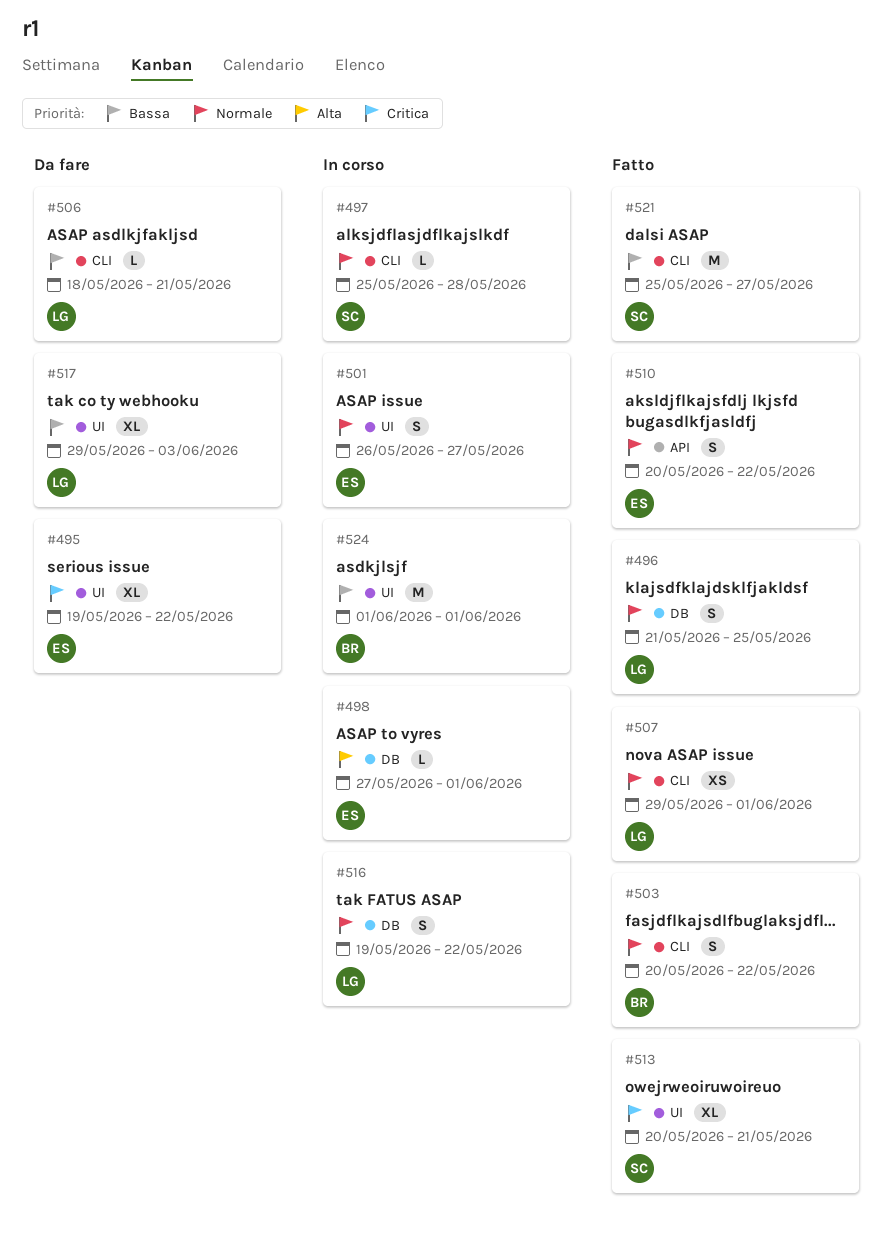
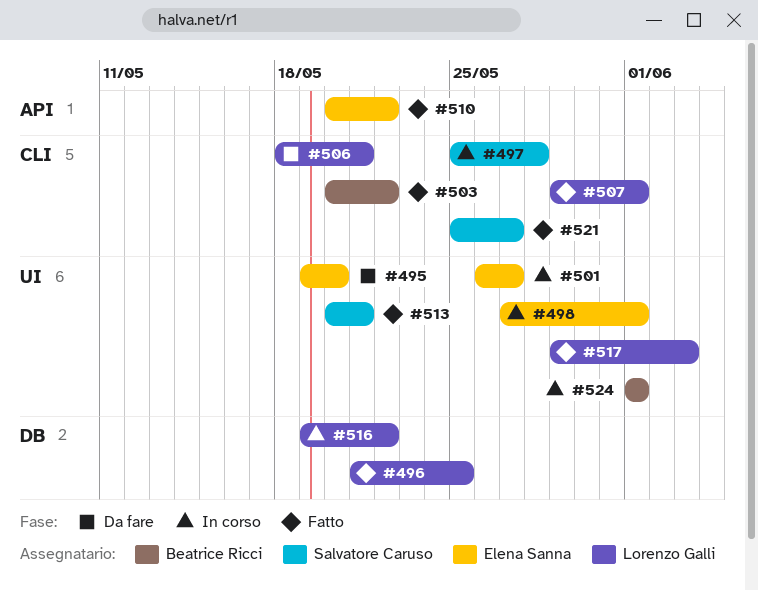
#495, due: May 22 -> May 20
#498, label: DB -> UI
#517, status: Da fare -> Fatto

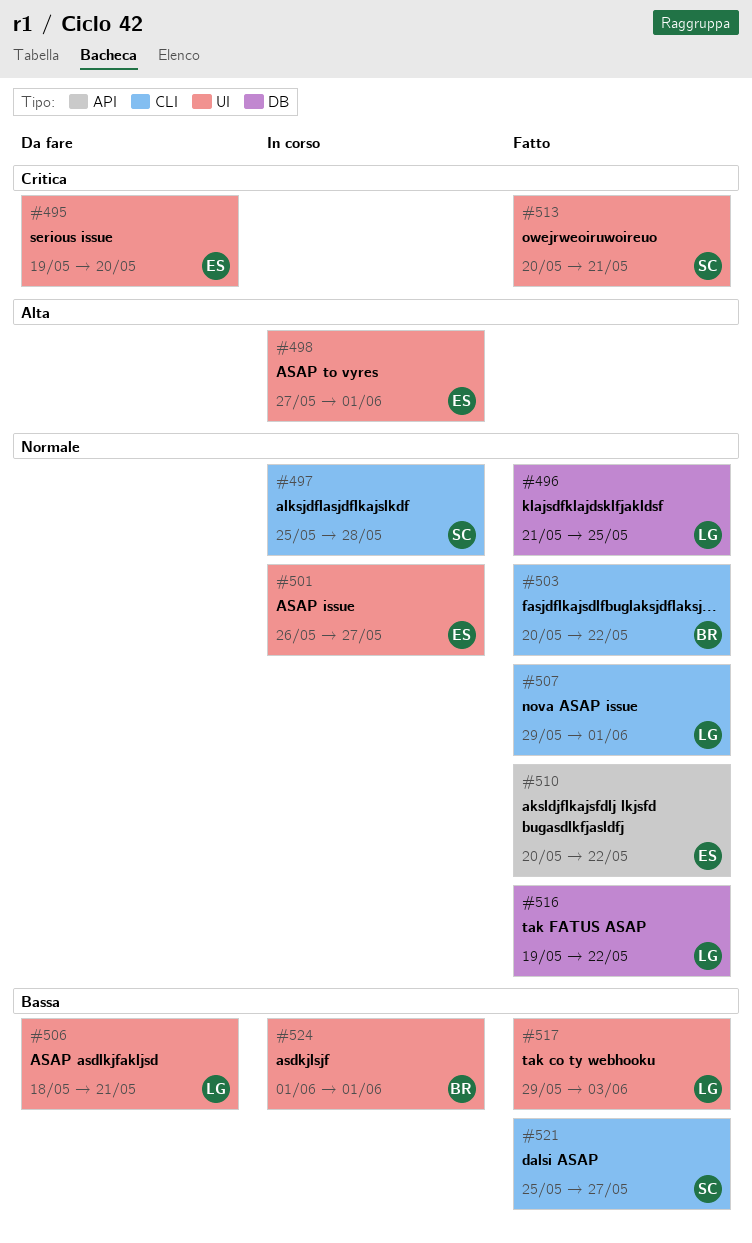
#506, label: CLI -> UI
#516, status: In corso -> Fatto

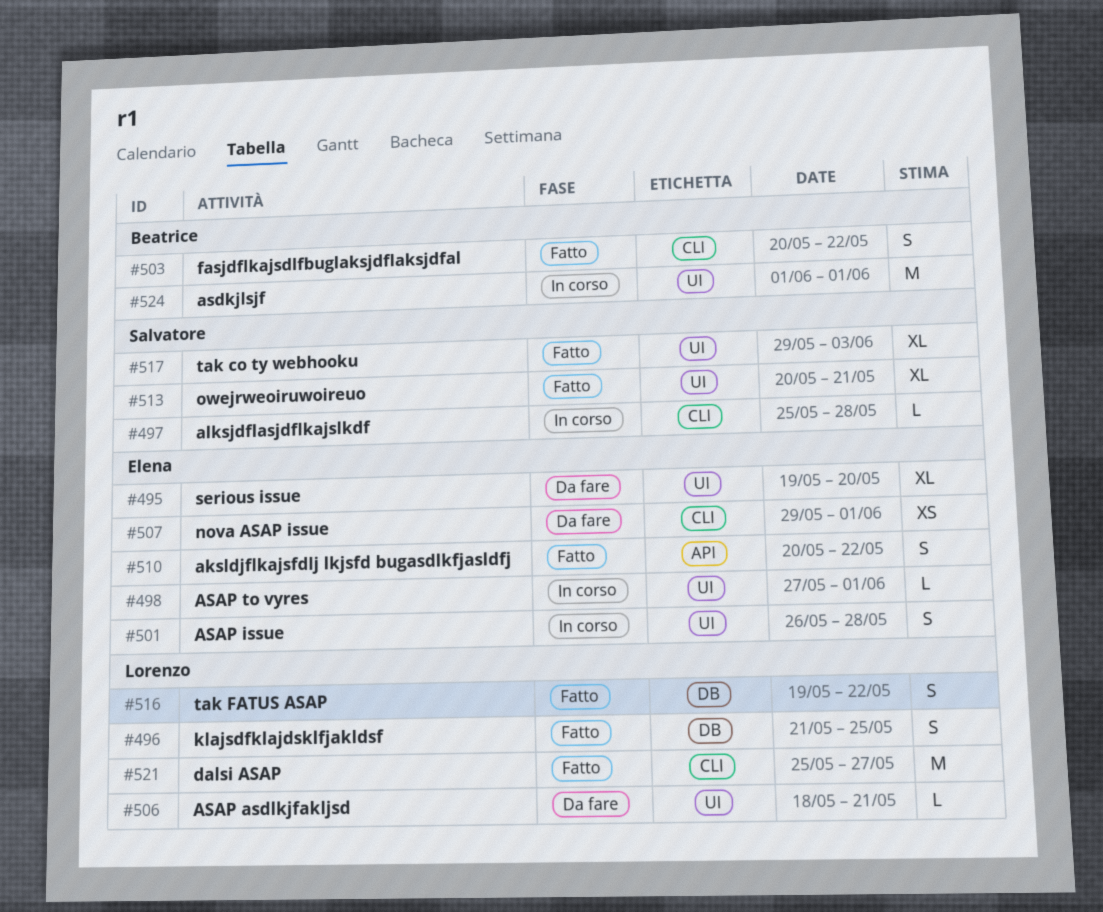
#501, due: May 27 -> May 28
#507, status: Fatto -> Da fare
#507, owner: Lorenzo -> Elena
#517, owner: Lorenzo -> Salvatore
#521, owner: Salvatore -> Lorenzo

